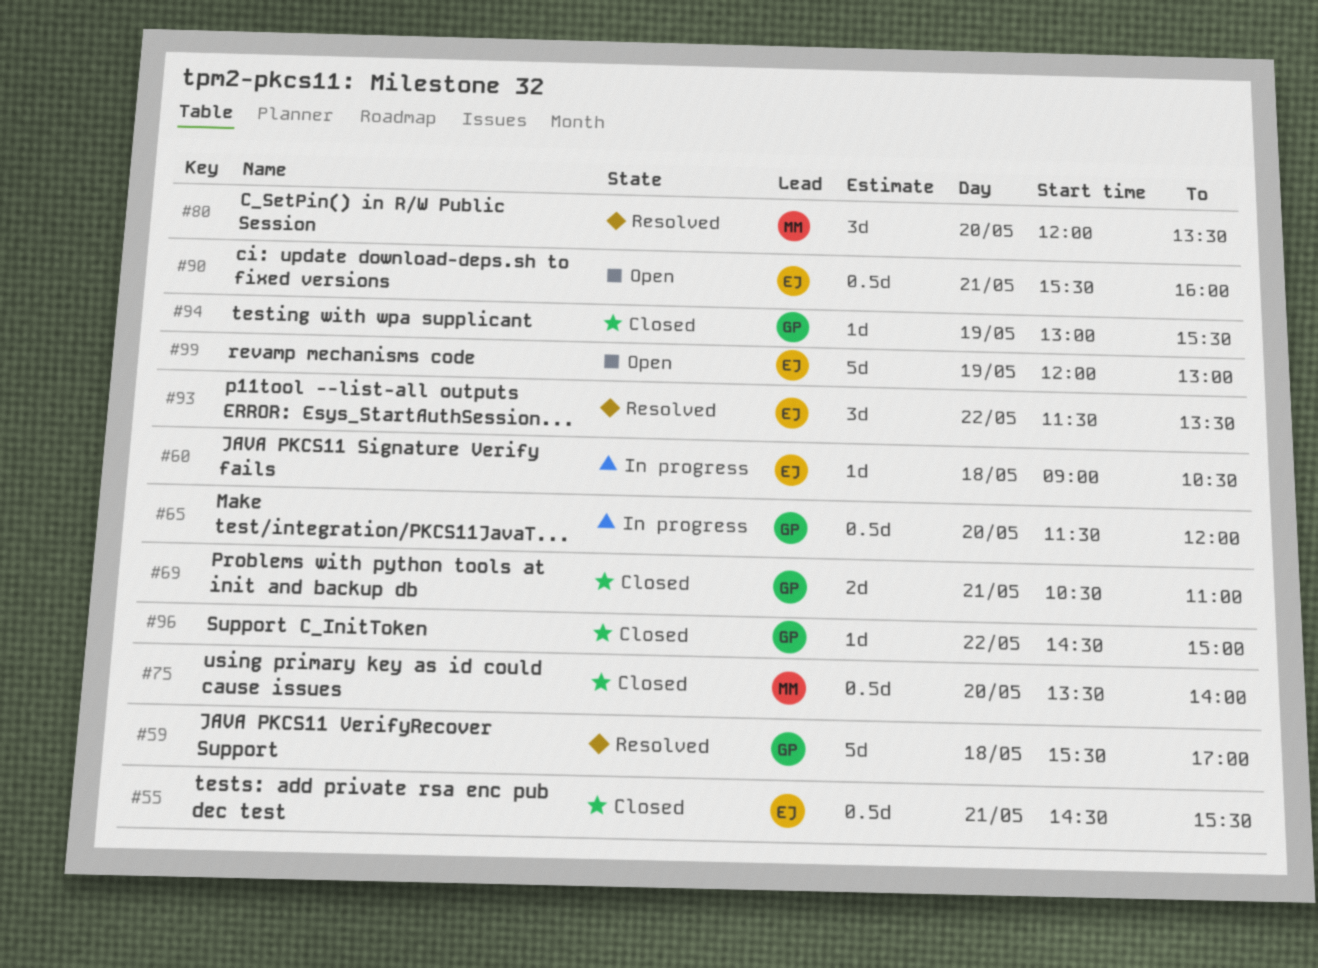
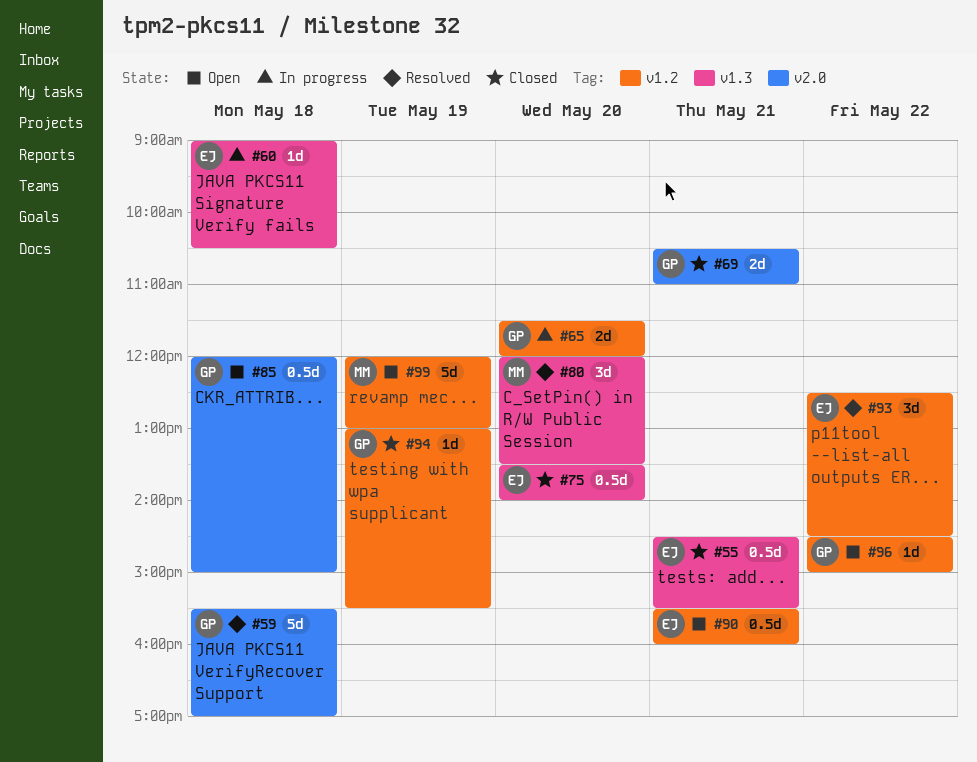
#65, estimate: 0.5d -> 2d
#75, owner: MM -> EJ
#85: none -> present
#93, begins: 11:30 -> 12:30
#93, ends: 13:30 -> 14:30
#96, status: Closed -> Open
#99, owner: EJ -> MM

